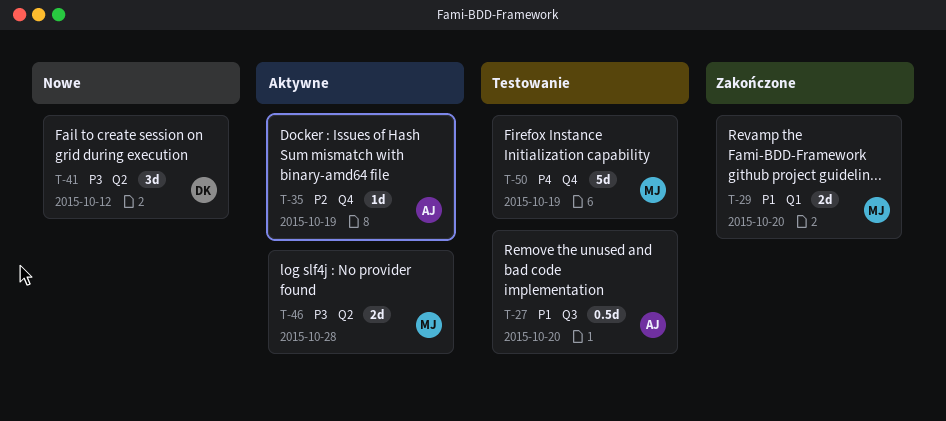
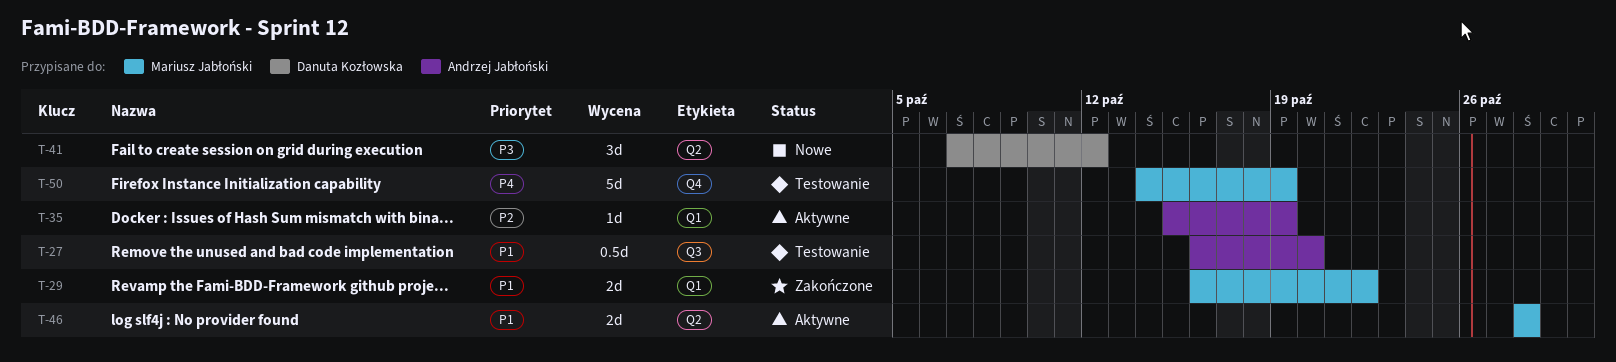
T-29, due: Oct 20 -> Oct 22
T-35, label: Q4 -> Q1
T-46, priority: P3 -> P1

